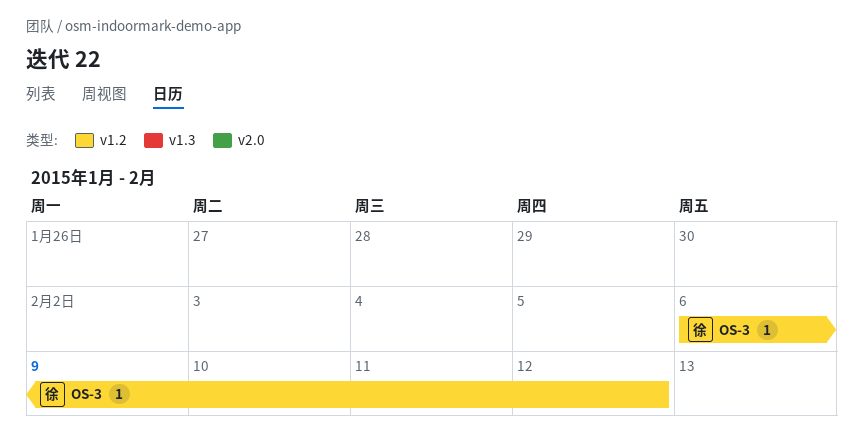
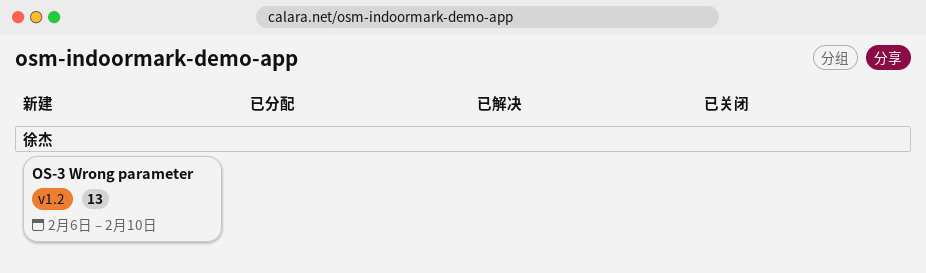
OS-3, estimate: 1 -> 13
OS-3, due: Feb 12 -> Feb 10

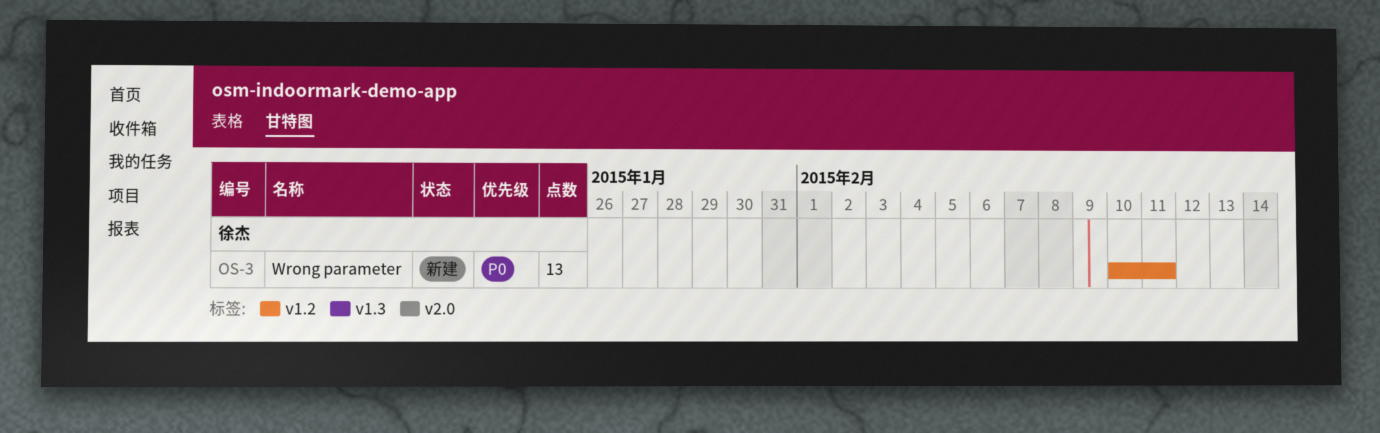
OS-3, start: Feb 6 -> Feb 10
OS-3, due: Feb 10 -> Feb 11

